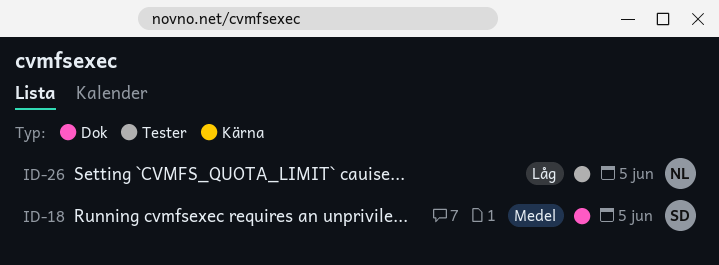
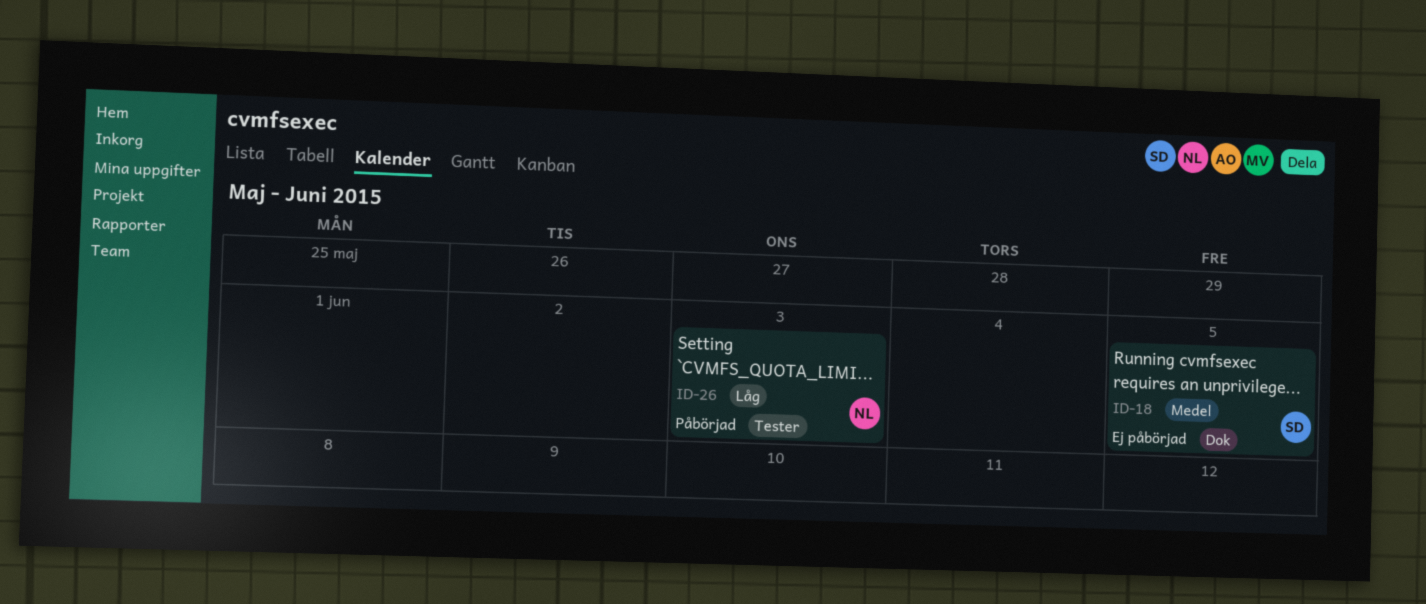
ID-26, due: Jun 5 -> Jun 3

